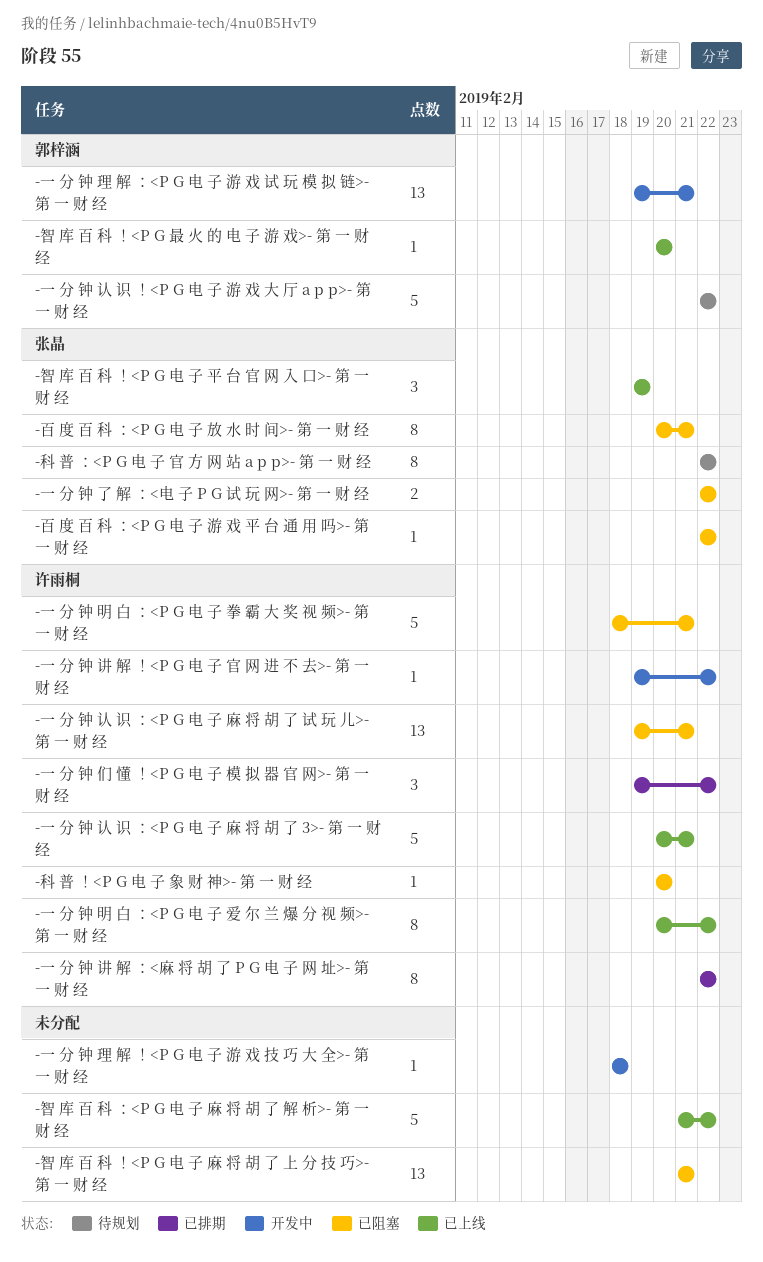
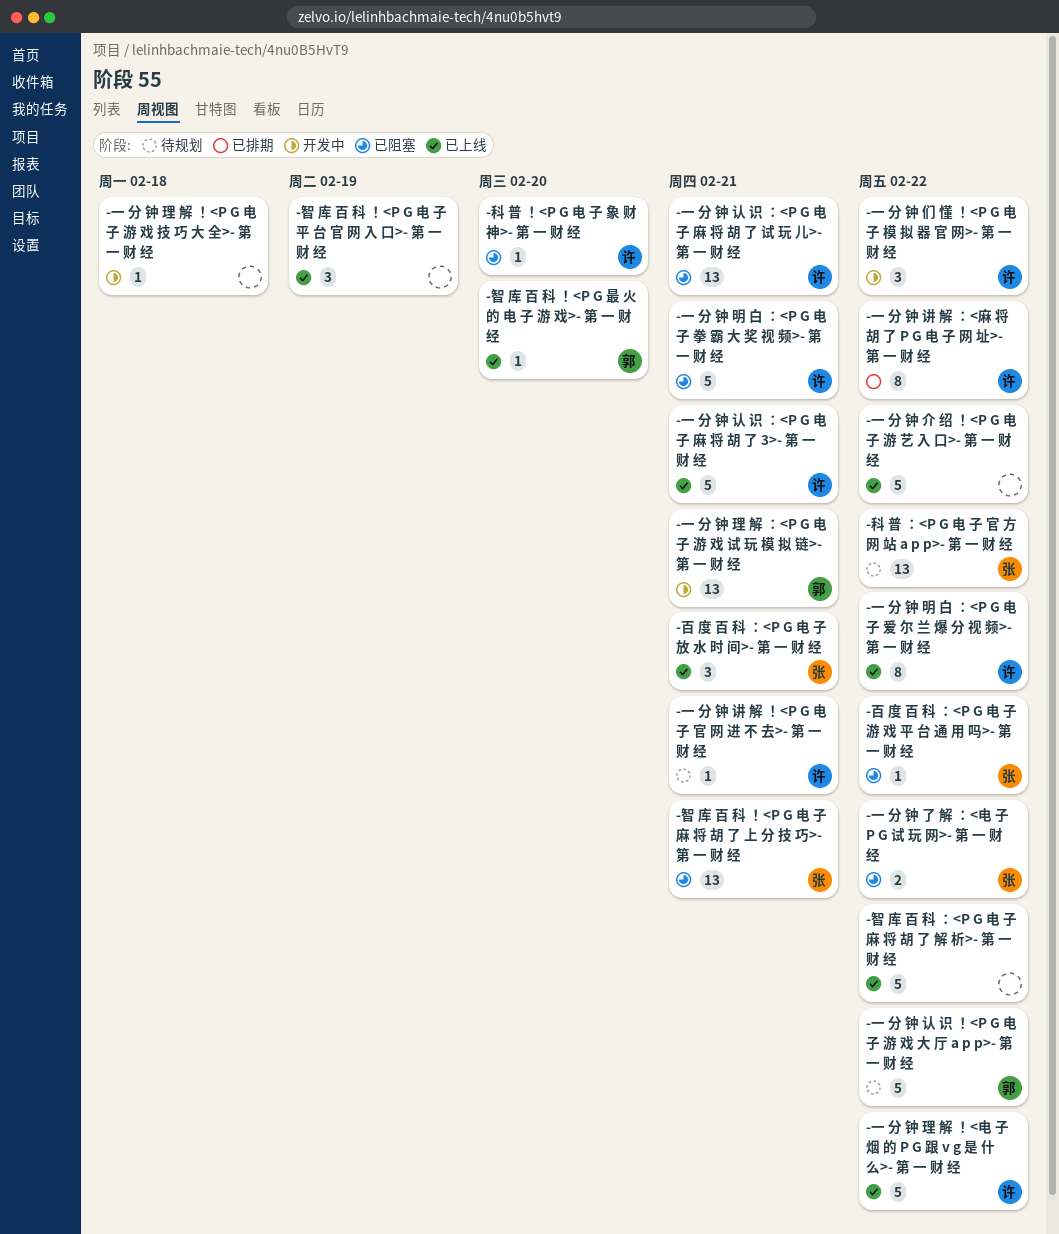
-一 分 钟 介 绍 ！<P G 电 子 游 艺 入 口>- 第 一 财 经: none -> present
-一 分 钟 们 懂 ！<P G 电 子 模 拟 器 官 网>- 第 一 财 经, status: 已排期 -> 开发中
-一 分 钟 理 解 ！<电 子 烟 的 P G 跟 v g 是 什 么>- 第 一 财 经: none -> present
-一 分 钟 讲 解 ！<P G 电 子 官 网 进 不 去>- 第 一 财 经, status: 开发中 -> 待规划
-一 分 钟 讲 解 ！<P G 电 子 官 网 进 不 去>- 第 一 财 经, due: Feb 22 -> Feb 21
-智 库 百 科 ！<P G 电 子 平 台 官 网 入 口>- 第 一 财 经, owner: 张晶 -> none
-智 库 百 科 ！<P G 电 子 麻 将 胡 了 上 分 技 巧>- 第 一 财 经, owner: none -> 张晶
-百 度 百 科 ：<P G 电 子 放 水 时 间>- 第 一 财 经, status: 已阻塞 -> 已上线
-百 度 百 科 ：<P G 电 子 放 水 时 间>- 第 一 财 经, estimate: 8 -> 3
-科 普 ：<P G 电 子 官 方 网 站 a p p>- 第 一 财 经, estimate: 8 -> 13

